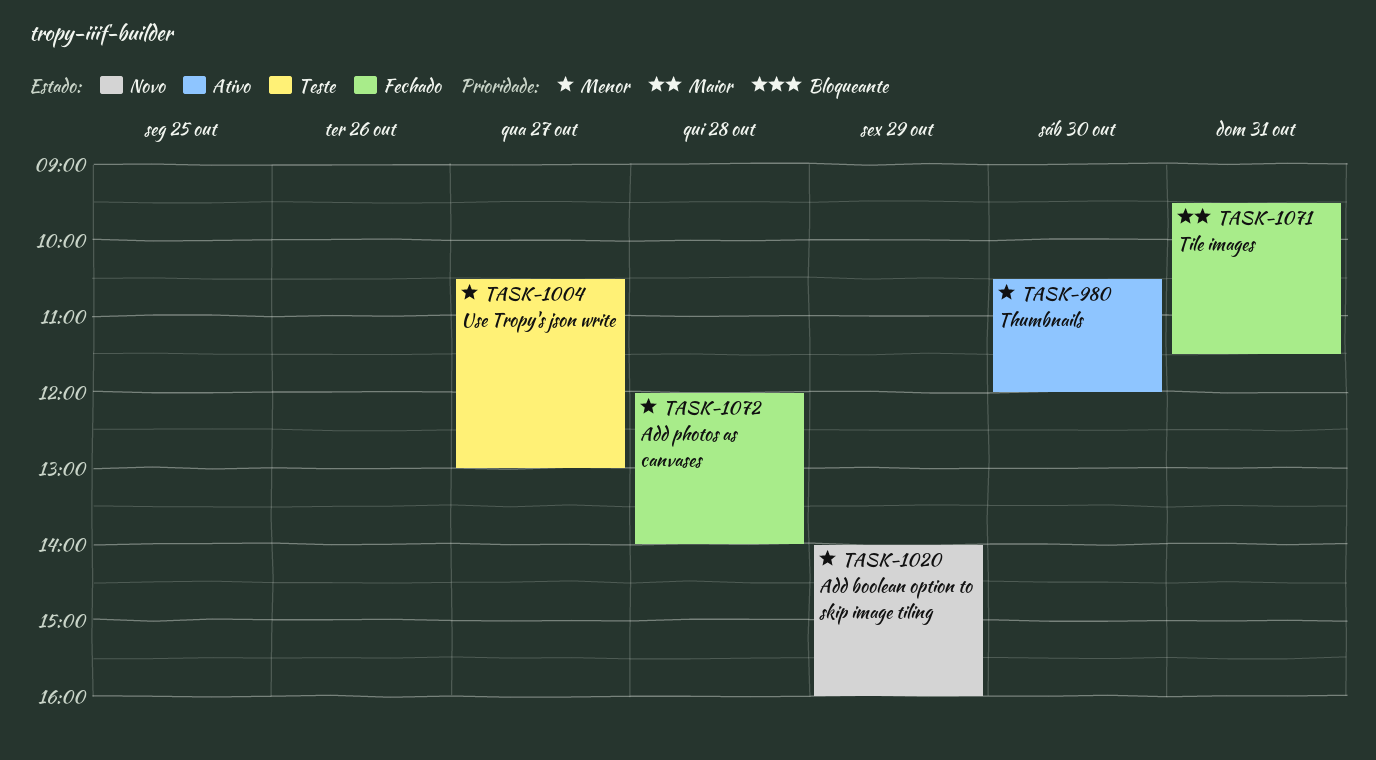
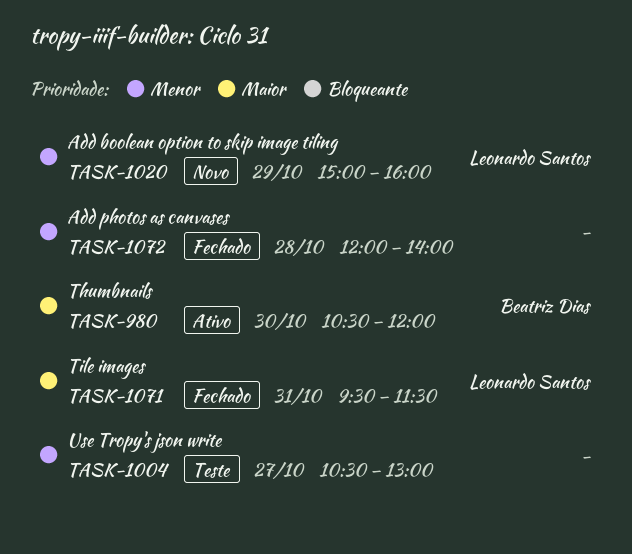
TASK-980, priority: Menor -> Maior
TASK-1020, begins: 14:00 -> 15:00

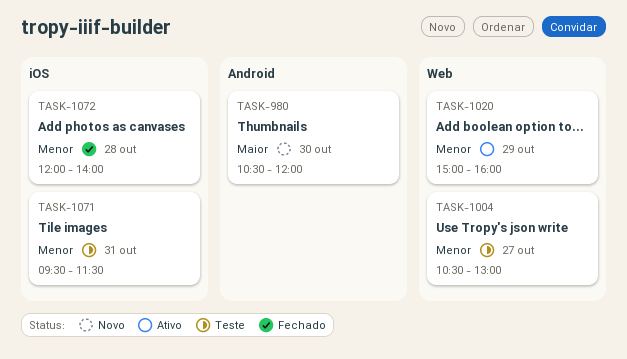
TASK-980, status: Ativo -> Novo
TASK-1020, status: Novo -> Ativo
TASK-1071, status: Fechado -> Teste
TASK-1071, priority: Maior -> Menor

